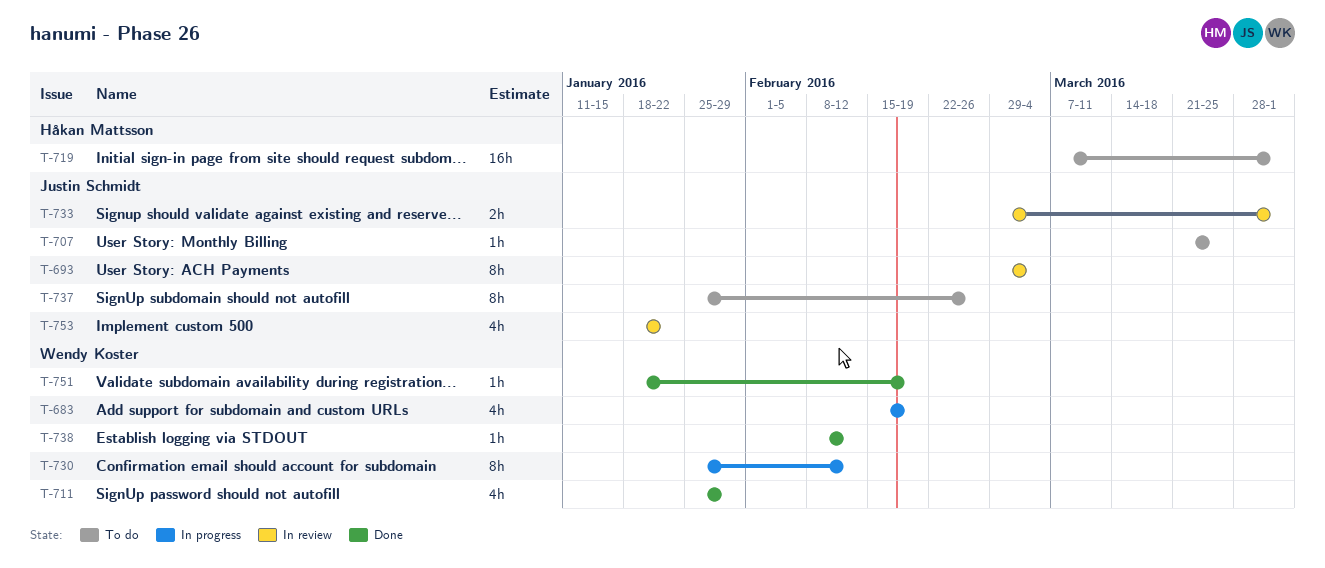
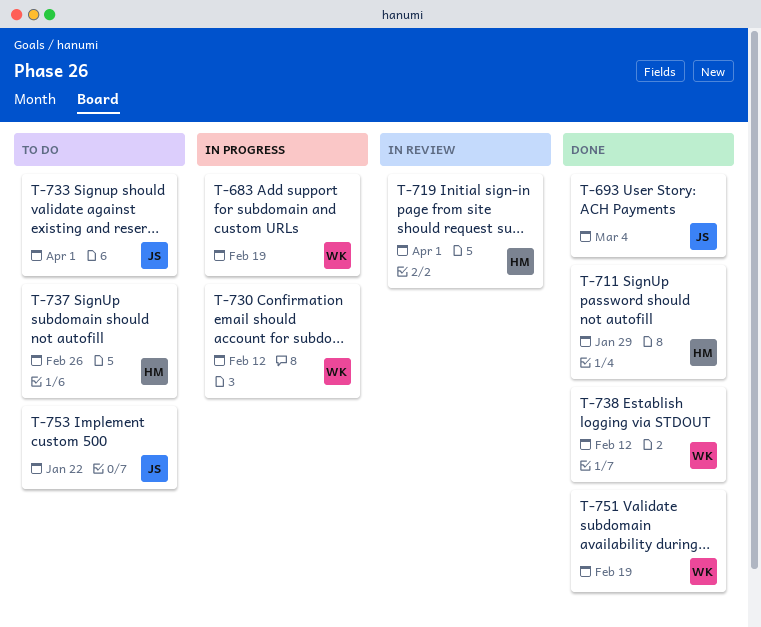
T-693, status: In review -> Done
T-707: present -> none
T-711, owner: Wendy Koster -> Håkan Mattsson
T-719, status: To do -> In review
T-733, status: In review -> To do
T-737, owner: Justin Schmidt -> Håkan Mattsson
T-753, status: In review -> To do

